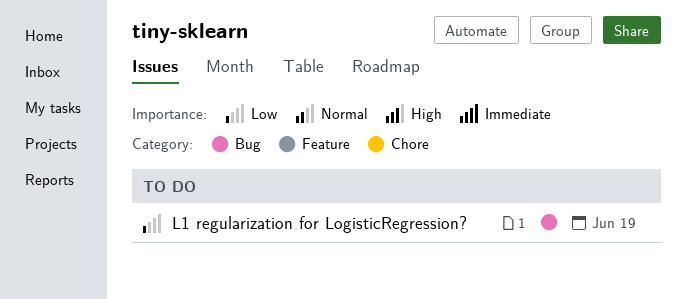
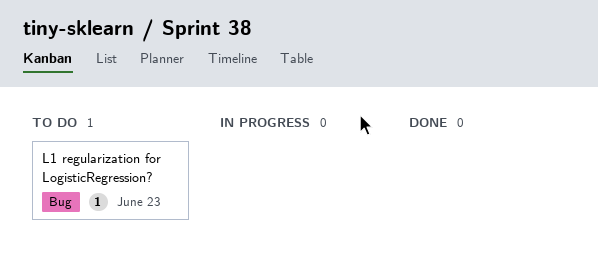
L1 regularization for LogisticRegression?, due: Jun 19 -> Jun 23

